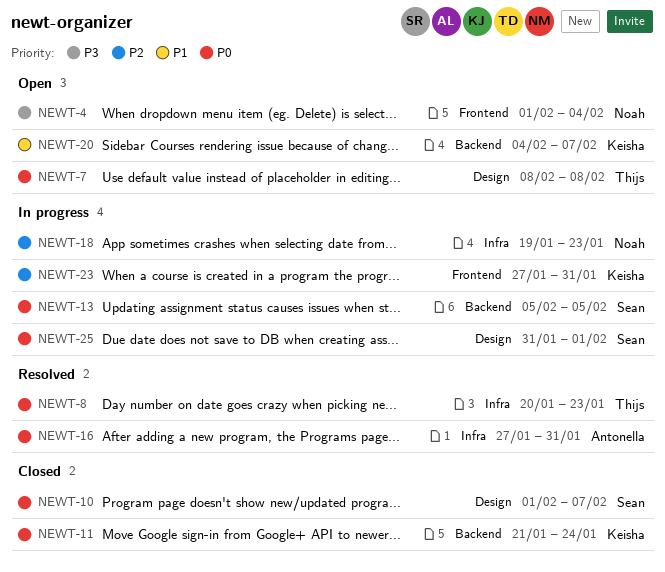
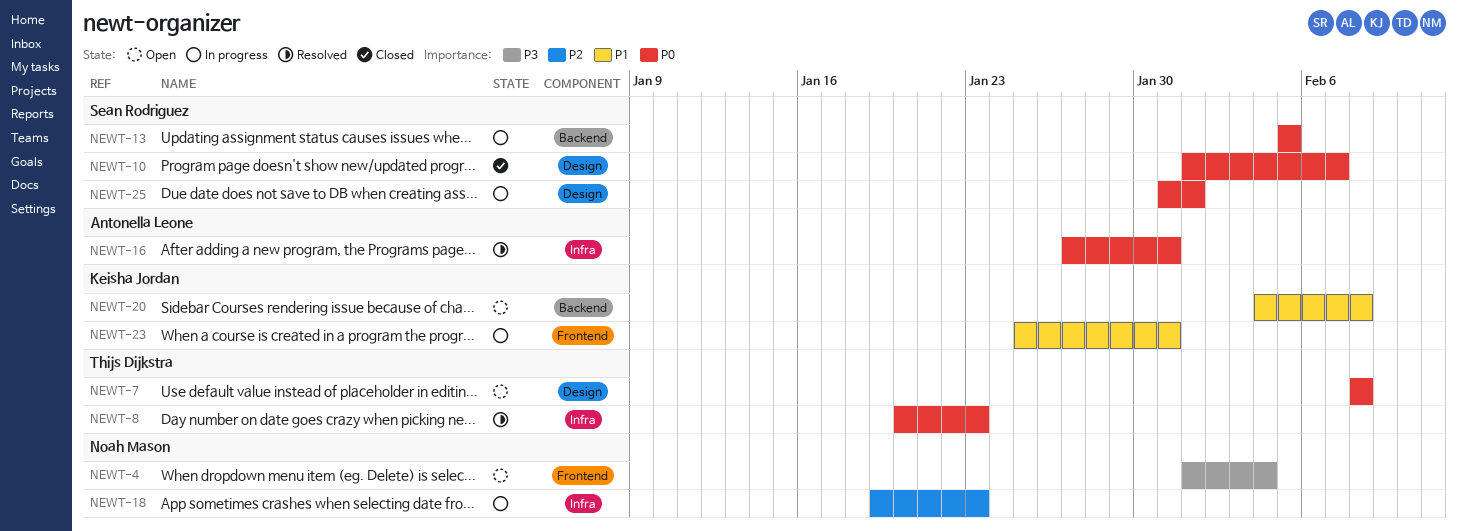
NEWT-11: present -> none
NEWT-20, due: Feb 7 -> Feb 8
NEWT-23, priority: P2 -> P1
NEWT-23, start: Jan 27 -> Jan 25

